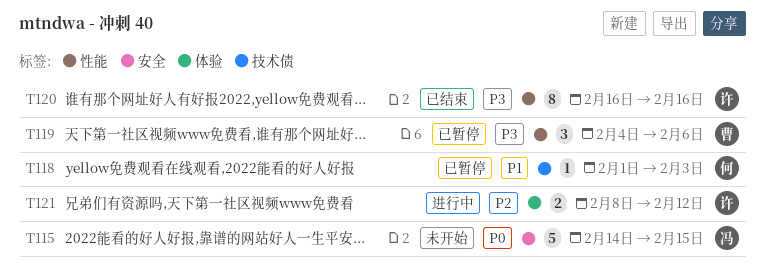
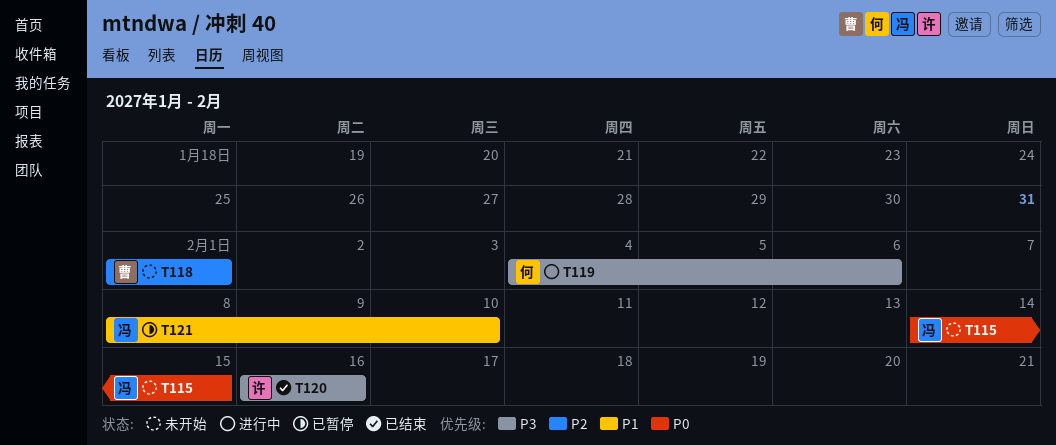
T118, status: 已暂停 -> 未开始
T118, owner: 何 -> 曹
T118, priority: P1 -> P2
T118, due: Feb 3 -> Feb 1
T119, status: 已暂停 -> 进行中
T119, owner: 曹 -> 何
T121, status: 进行中 -> 已暂停
T121, owner: 许 -> 冯
T121, priority: P2 -> P1
T121, due: Feb 12 -> Feb 10

